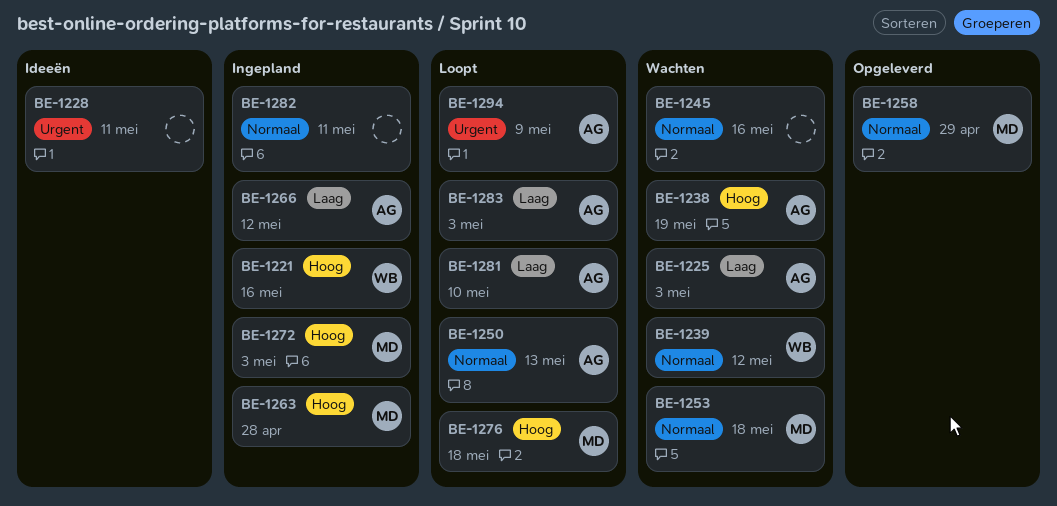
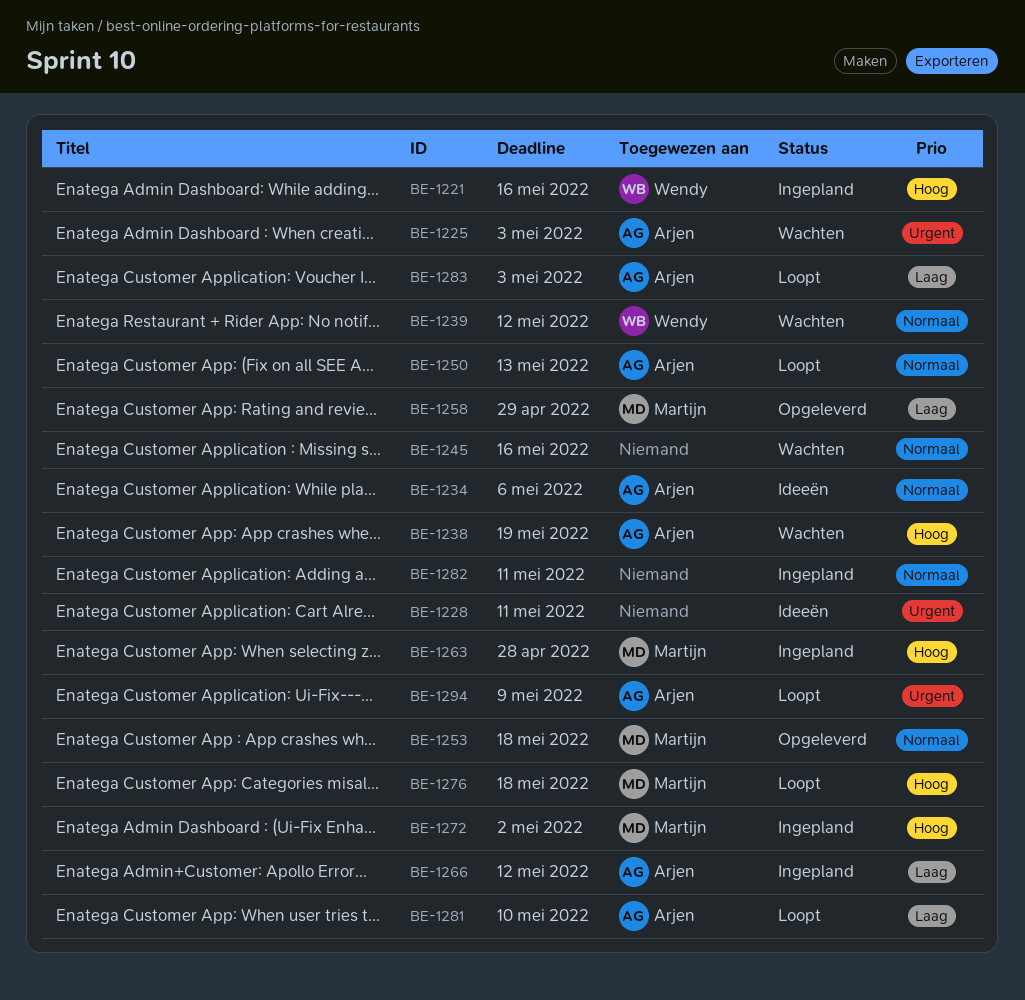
BE-1225, priority: Laag -> Urgent
BE-1234: none -> present
BE-1253, status: Wachten -> Opgeleverd
BE-1258, priority: Normaal -> Laag
BE-1272, due: May 3 -> May 2

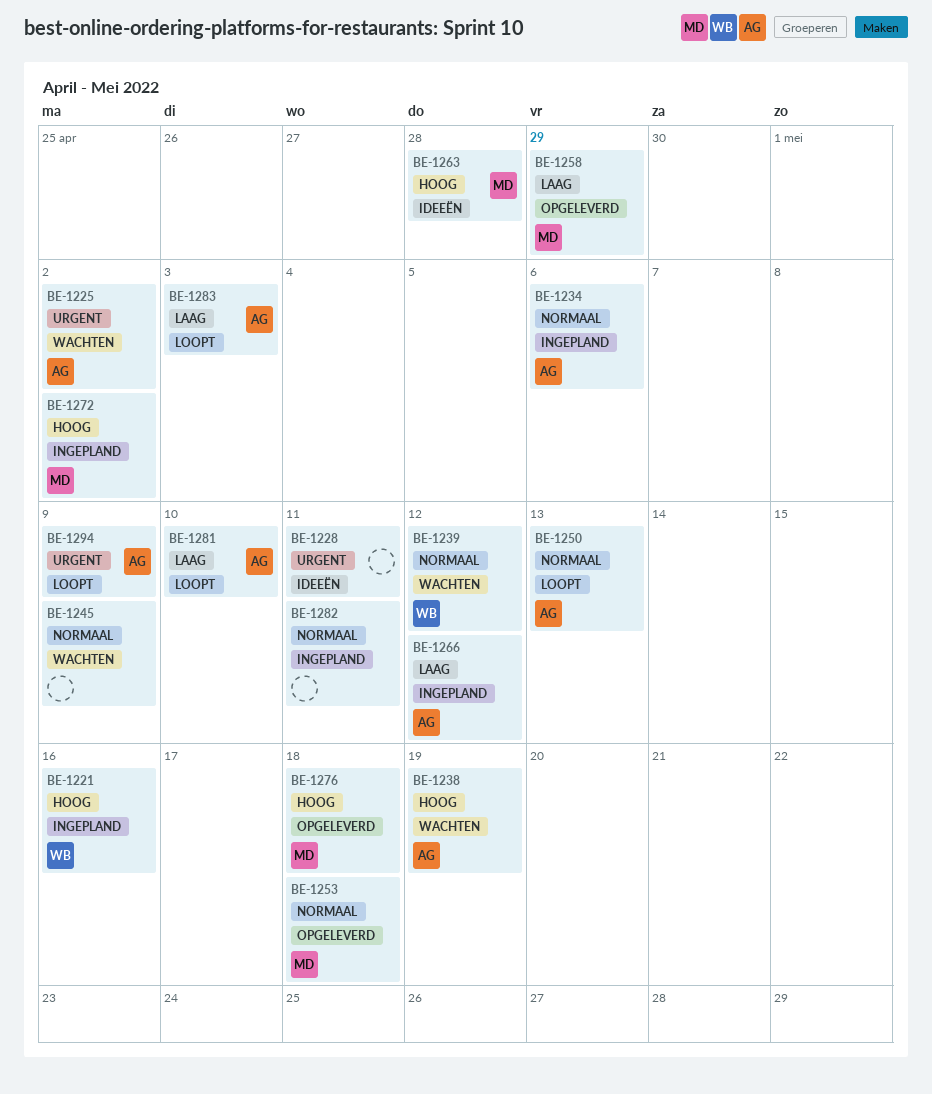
BE-1225, due: May 3 -> May 2
BE-1234, status: Ideeën -> Ingepland
BE-1245, due: May 16 -> May 9
BE-1263, status: Ingepland -> Ideeën
BE-1276, status: Loopt -> Opgeleverd

